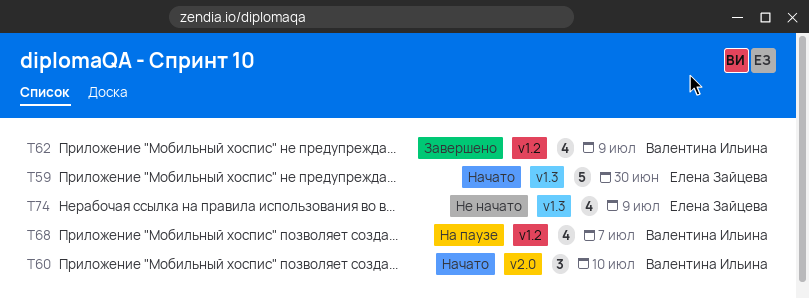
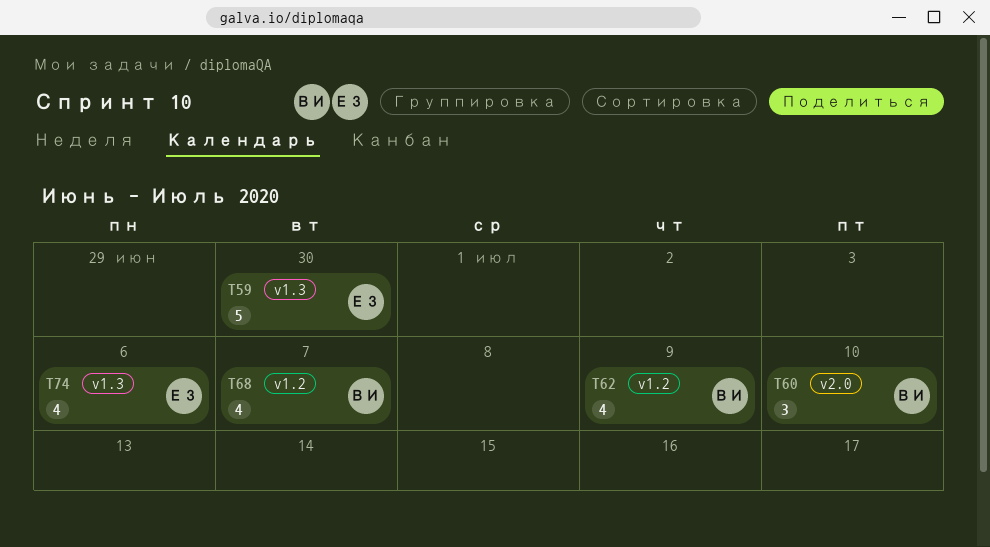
T74, due: Jul 9 -> Jul 6

